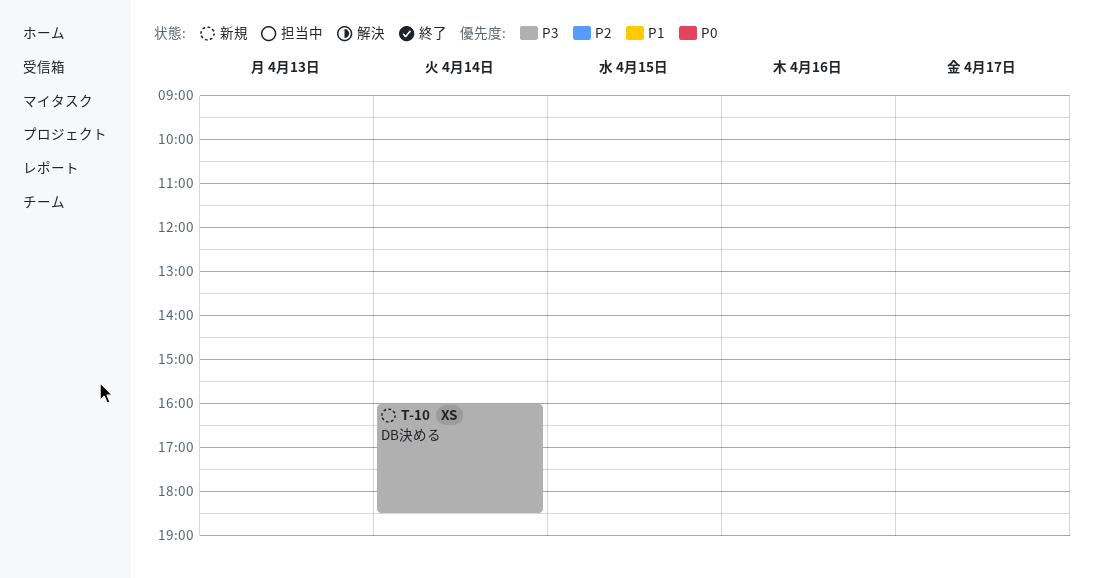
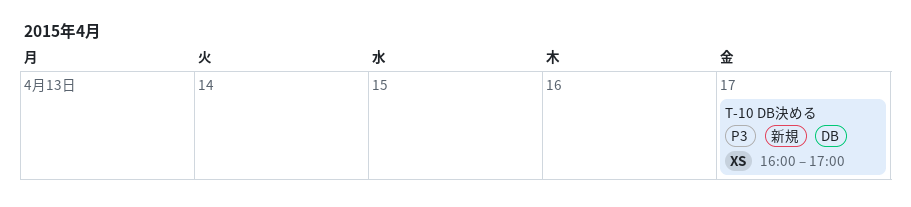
T-10, day: Apr 14 -> Apr 17
T-10, ends: 18:30 -> 17:00

